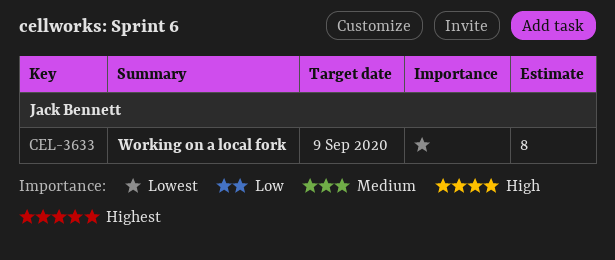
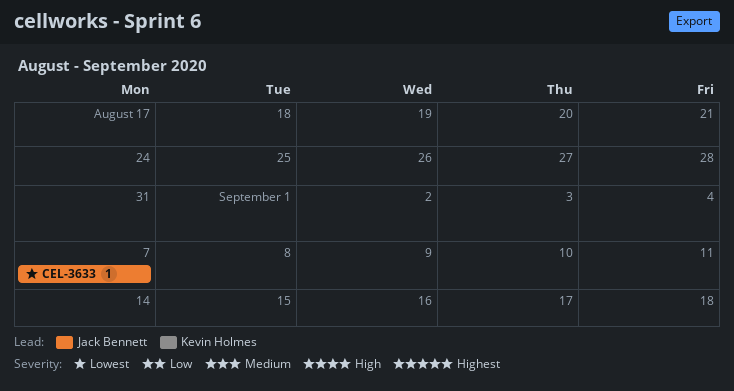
CEL-3633, estimate: 8 -> 1
CEL-3633, due: Sep 9 -> Sep 7

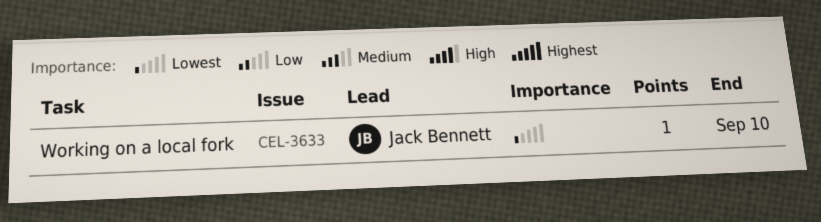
CEL-3633, due: Sep 7 -> Sep 10

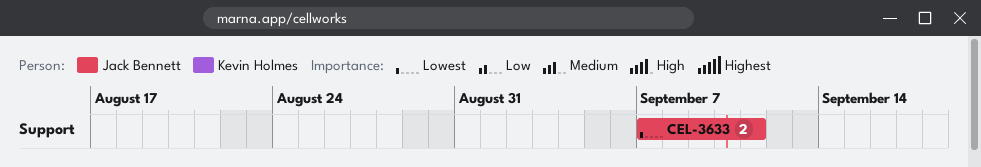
CEL-3633, estimate: 1 -> 2
CEL-3633, due: Sep 10 -> Sep 11

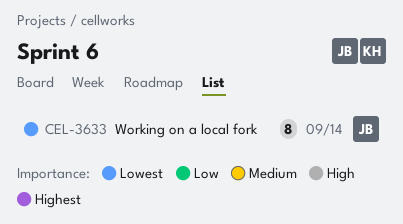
CEL-3633, estimate: 2 -> 8
CEL-3633, due: Sep 11 -> Sep 14

